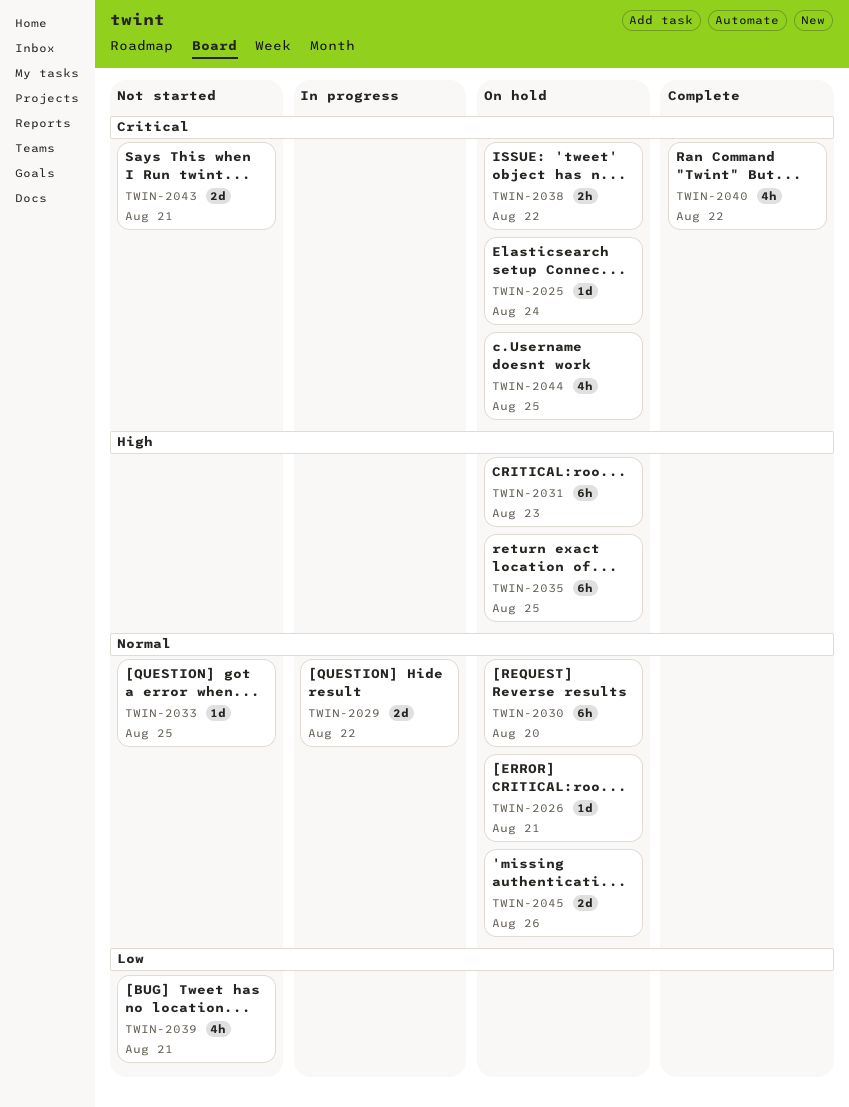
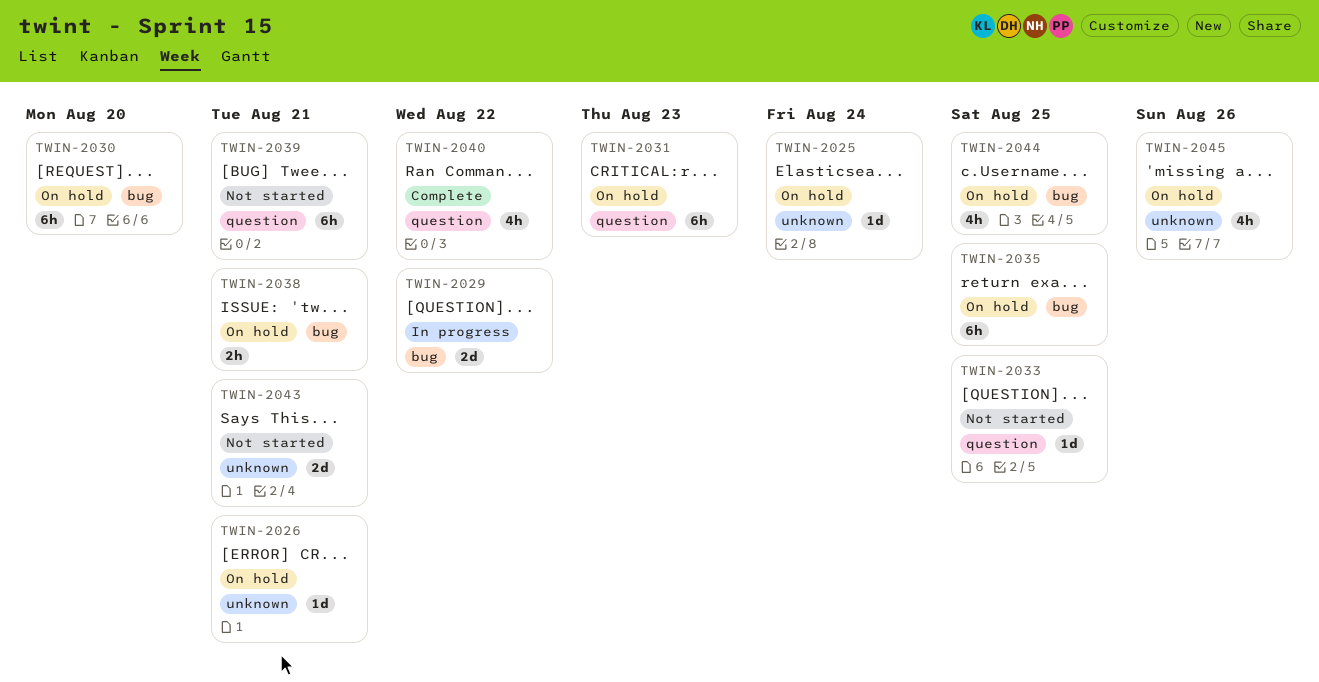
TWIN-2038, due: Aug 22 -> Aug 21
TWIN-2039, estimate: 4h -> 6h
TWIN-2045, estimate: 2d -> 4h

